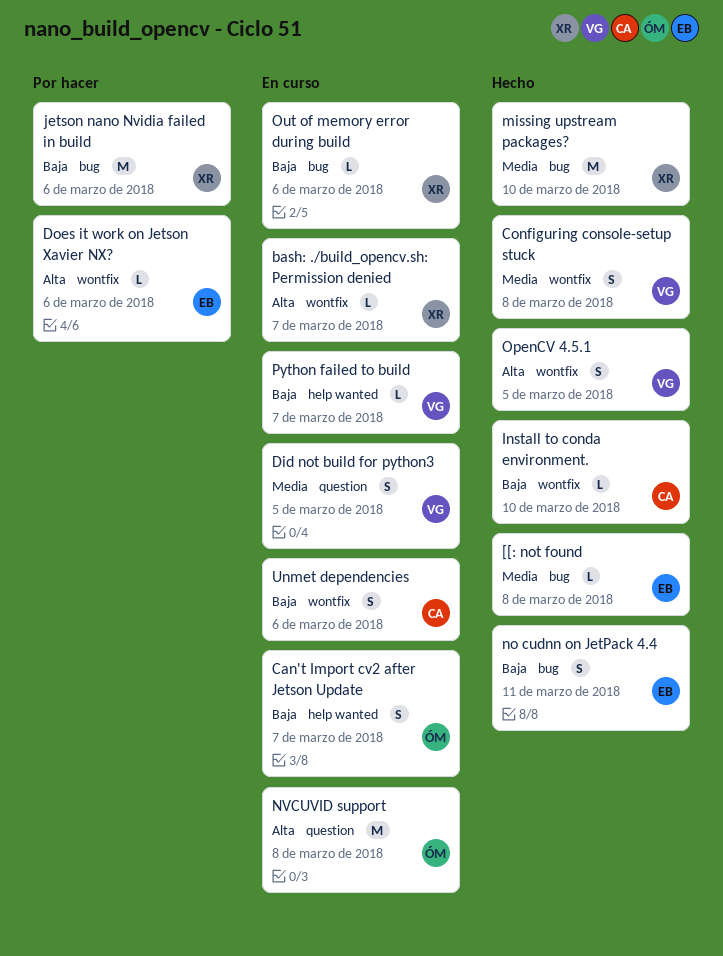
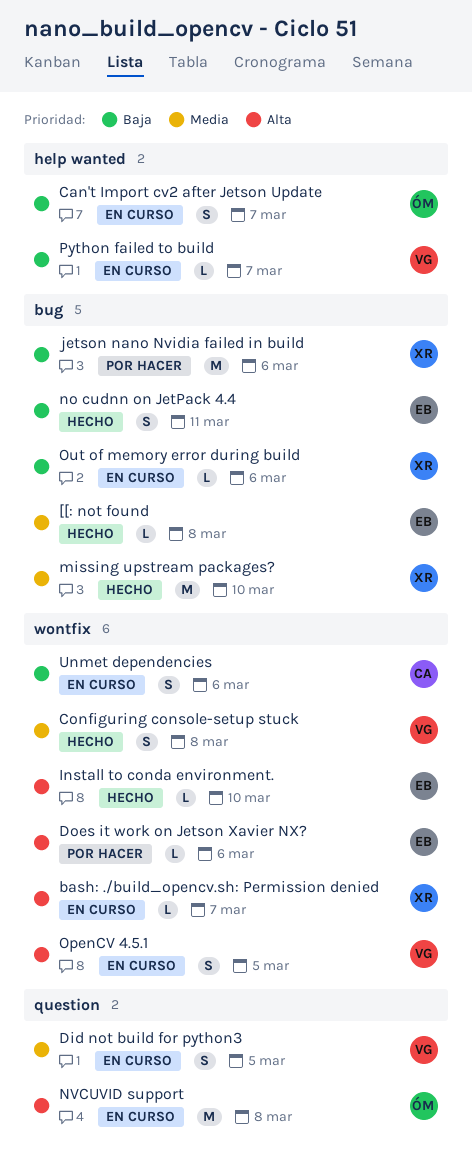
Install to conda environment., owner: CA -> EB
Install to conda environment., priority: Baja -> Alta
OpenCV 4.5.1, status: Hecho -> En curso

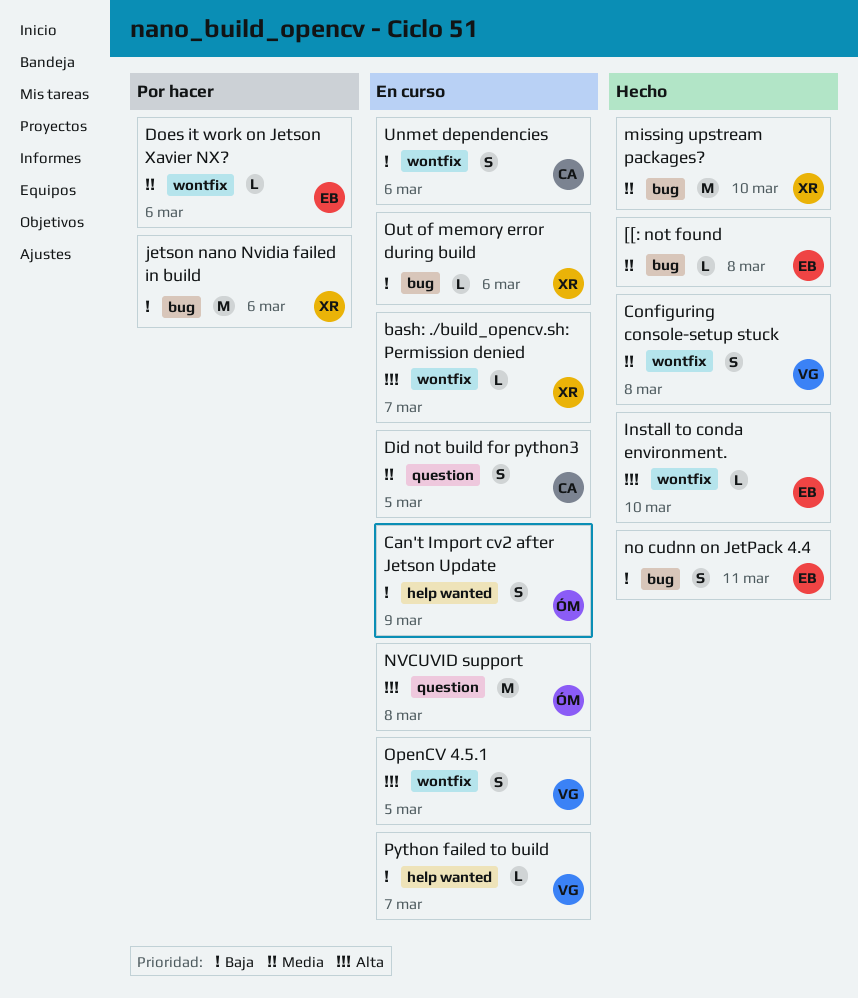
Can't Import cv2 after Jetson Update, due: Mar 7 -> Mar 9
Did not build for python3, owner: VG -> CA
Does it work on Jetson Xavier NX?, priority: Alta -> Media

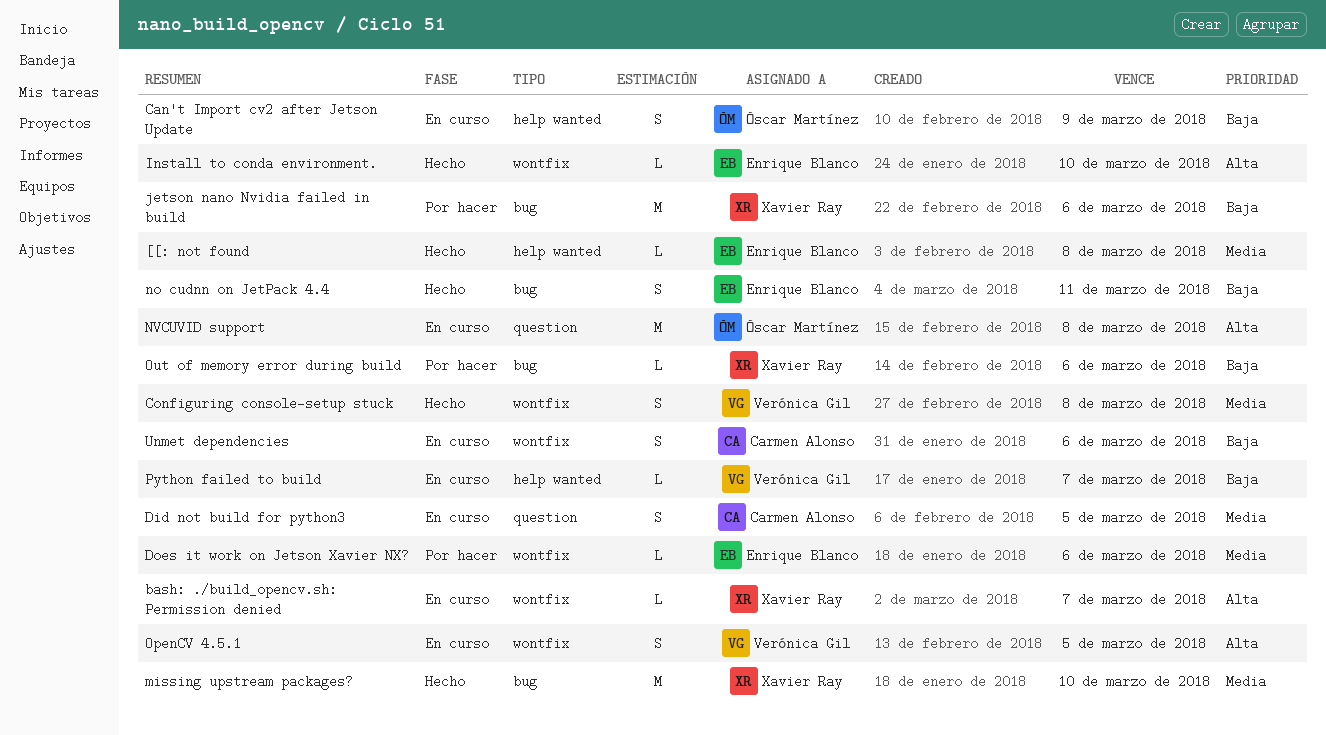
[[: not found, label: bug -> help wanted
Out of memory error during build, status: En curso -> Por hacer

